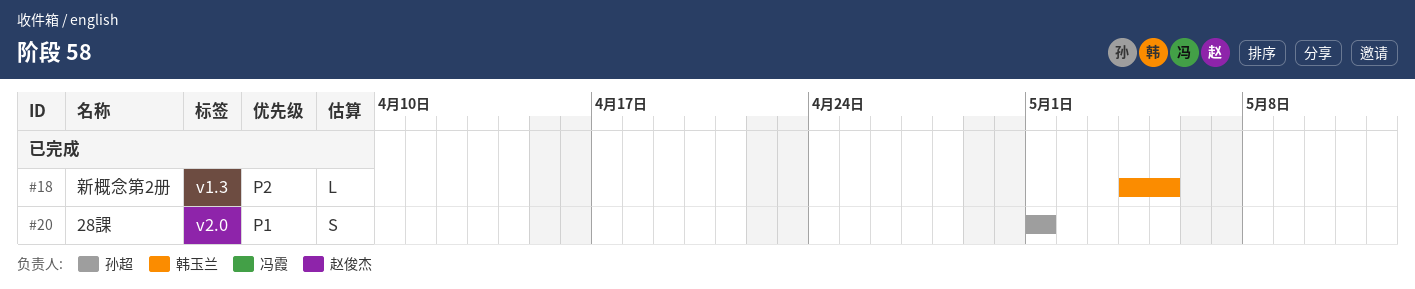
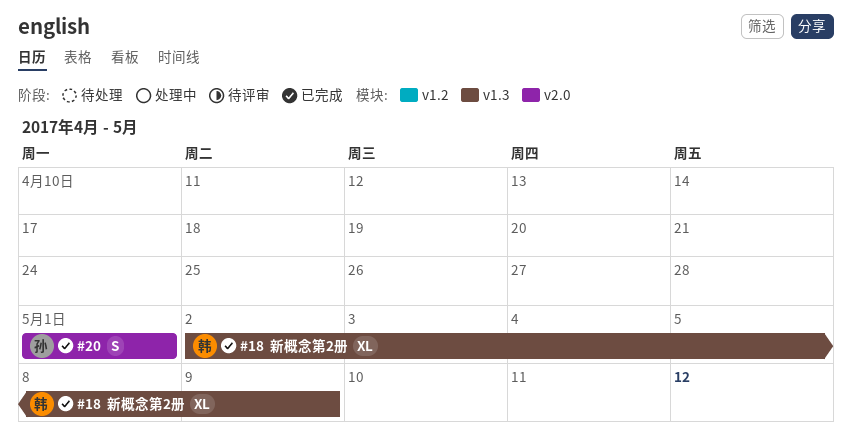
#18, estimate: L -> XL
#18, start: May 4 -> May 2
#18, due: May 5 -> May 9

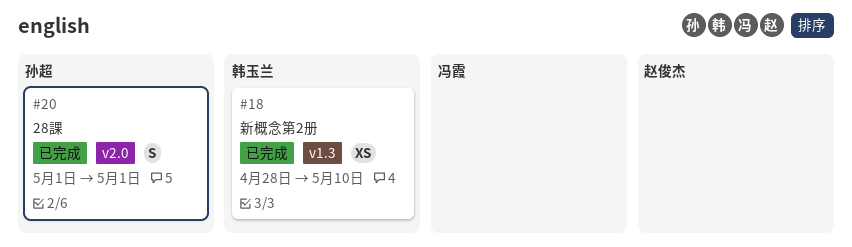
#18, estimate: XL -> XS
#18, start: May 2 -> Apr 28
#18, due: May 9 -> May 10

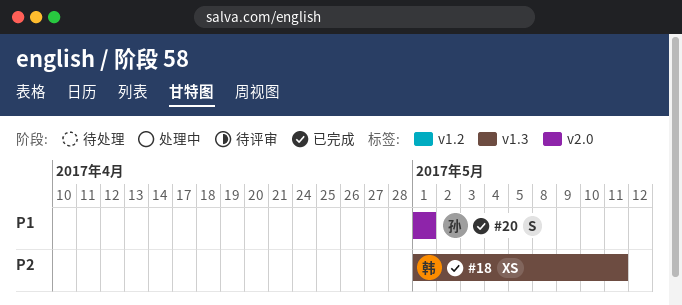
#18, start: Apr 28 -> May 1
#18, due: May 10 -> May 11

